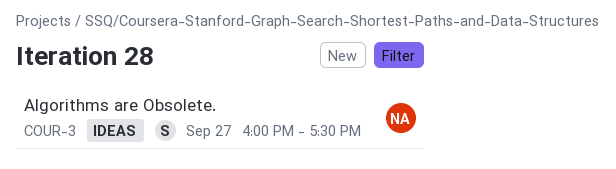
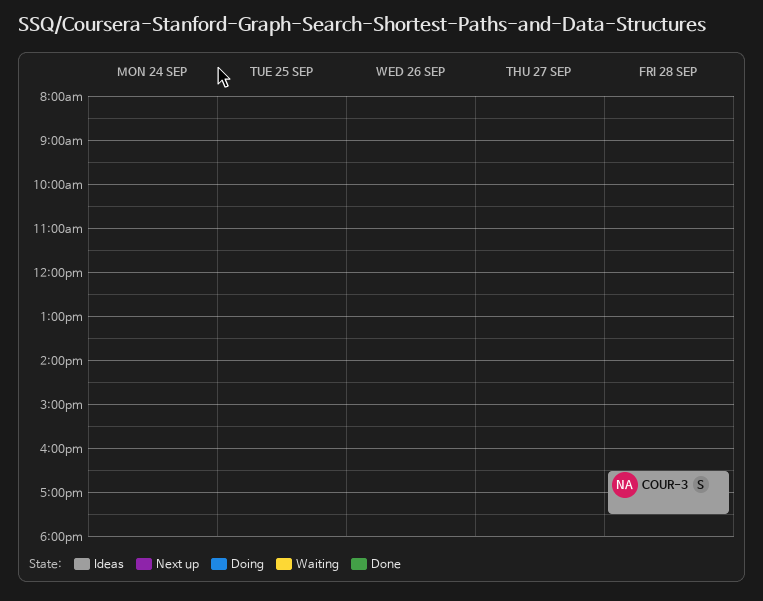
COUR-3, day: Sep 27 -> Sep 28
COUR-3, begins: 16:00 -> 16:30

